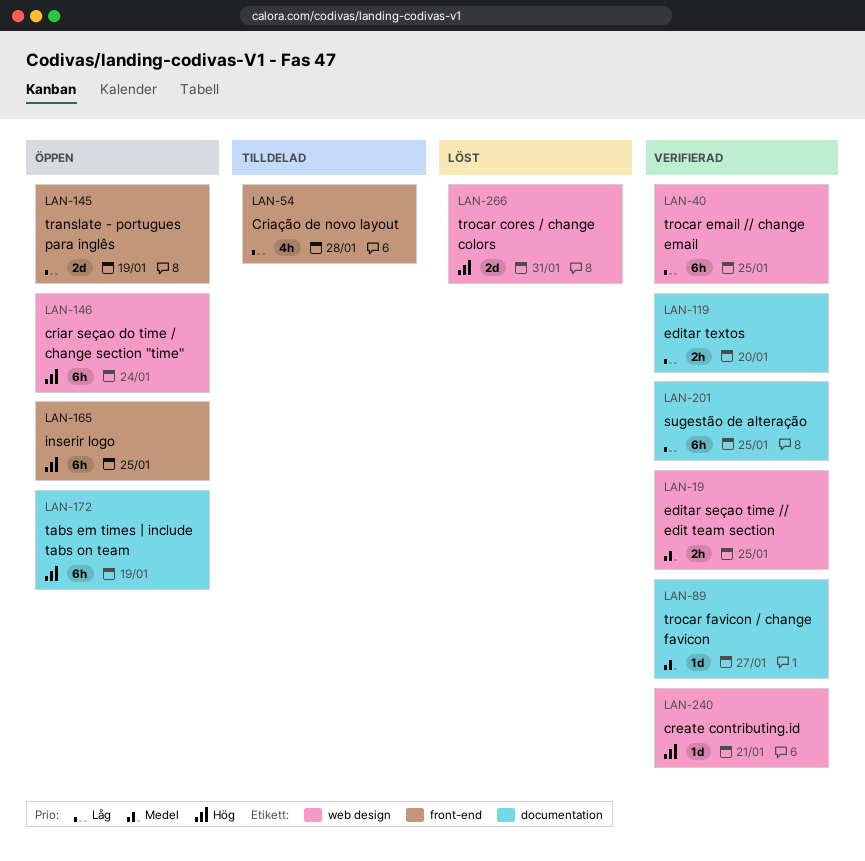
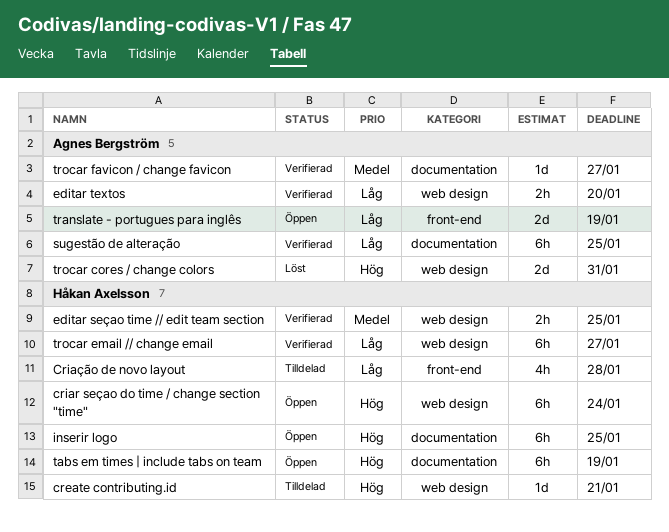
create contributing.id, status: Verifierad -> Tilldelad
editar textos, label: documentation -> web design
inserir logo, label: front-end -> documentation
trocar email // change email, due: Jan 25 -> Jan 27

